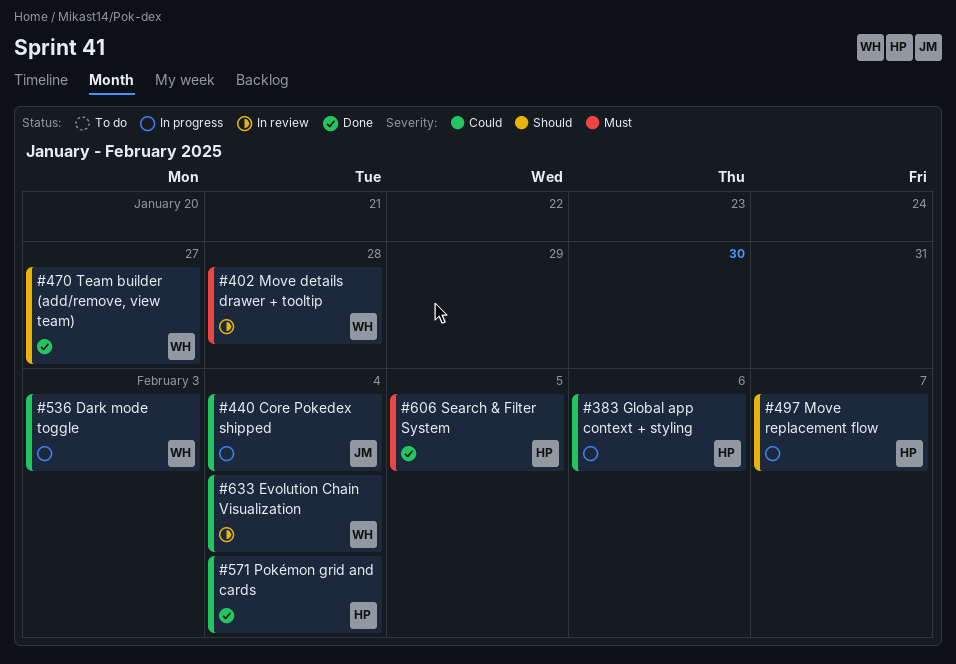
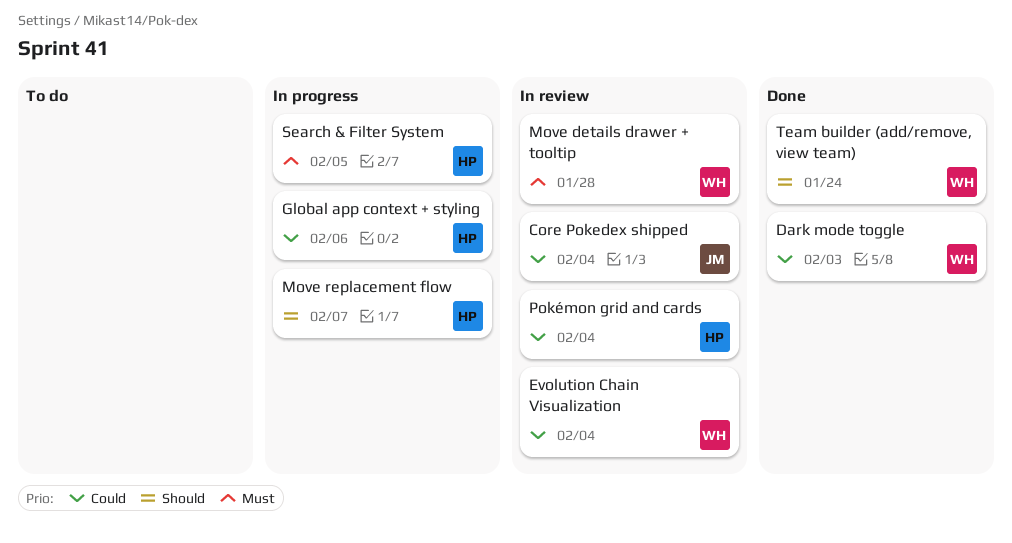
Core Pokedex shipped, status: In progress -> In review
Dark mode toggle, status: In progress -> Done
Pokémon grid and cards, status: Done -> In review
Search & Filter System, status: Done -> In progress
Team builder (add/remove, view team), due: Jan 27 -> Jan 24

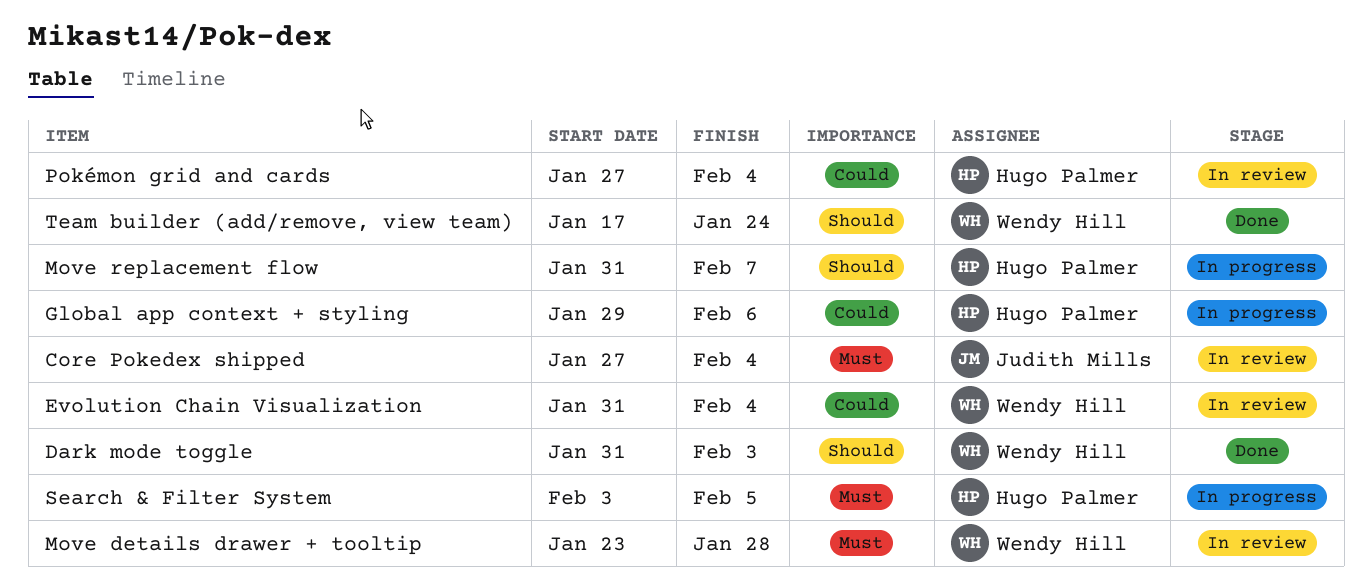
Core Pokedex shipped, priority: Could -> Must
Dark mode toggle, priority: Could -> Should

